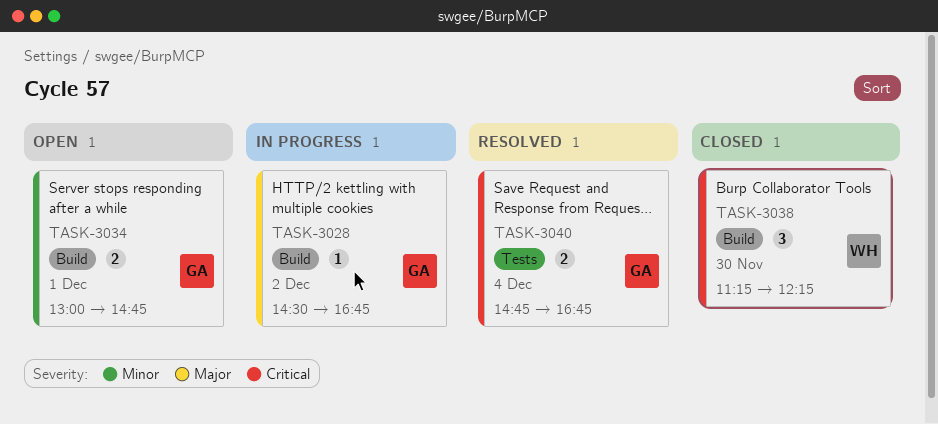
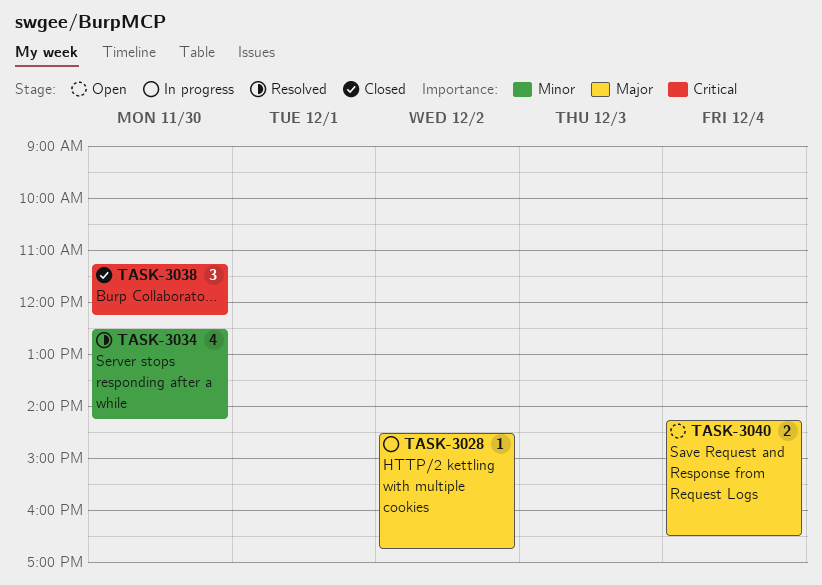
TASK-3034, status: Open -> Resolved
TASK-3034, estimate: 2 -> 4
TASK-3034, day: Dec 1 -> Nov 30
TASK-3034, begins: 13:00 -> 12:30
TASK-3034, ends: 14:45 -> 14:15
TASK-3040, status: Resolved -> Open
TASK-3040, priority: Critical -> Major
TASK-3040, begins: 14:45 -> 14:15
TASK-3040, ends: 16:45 -> 16:30

